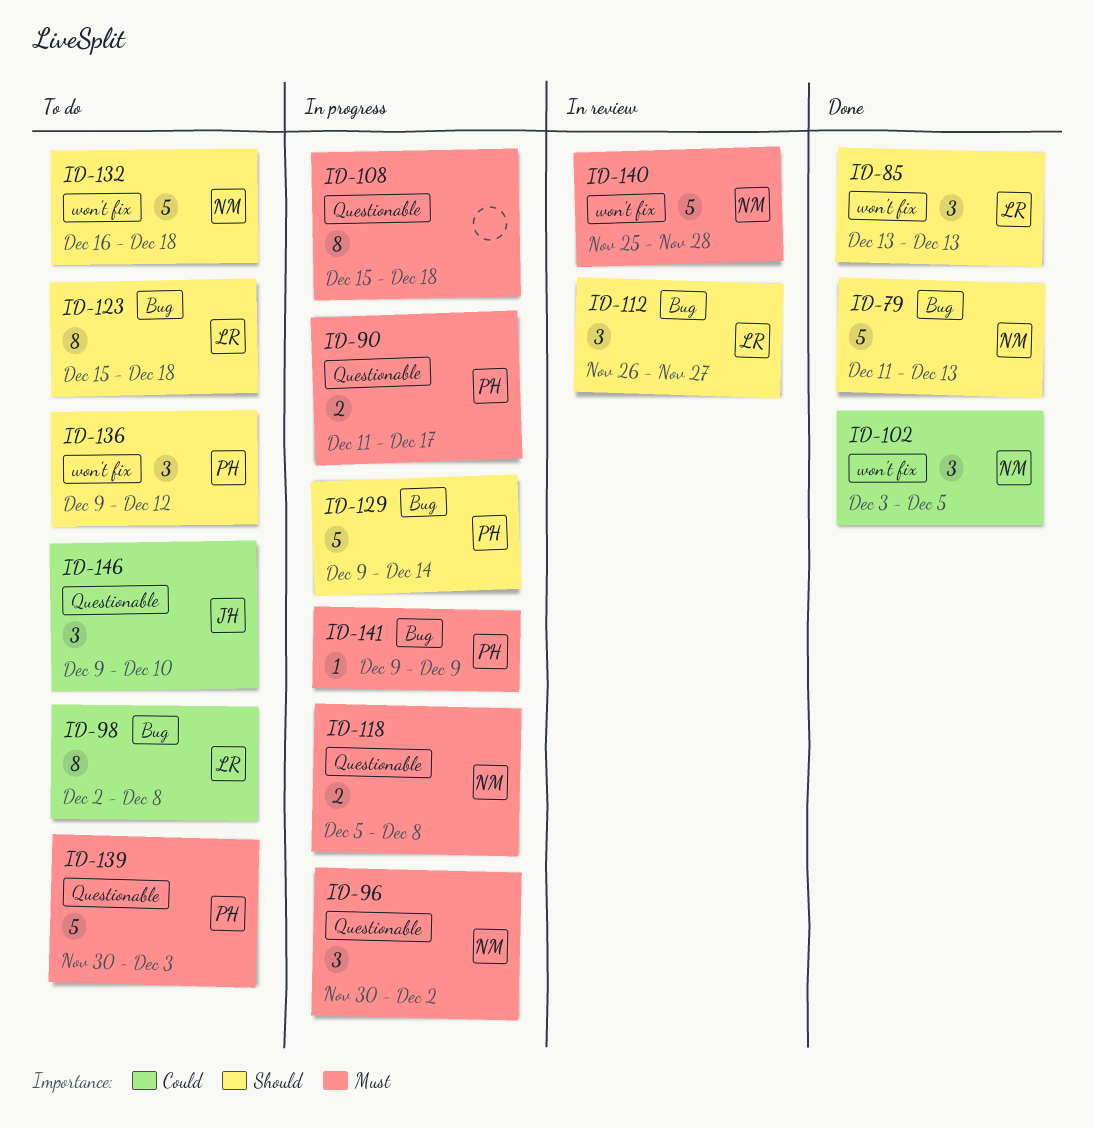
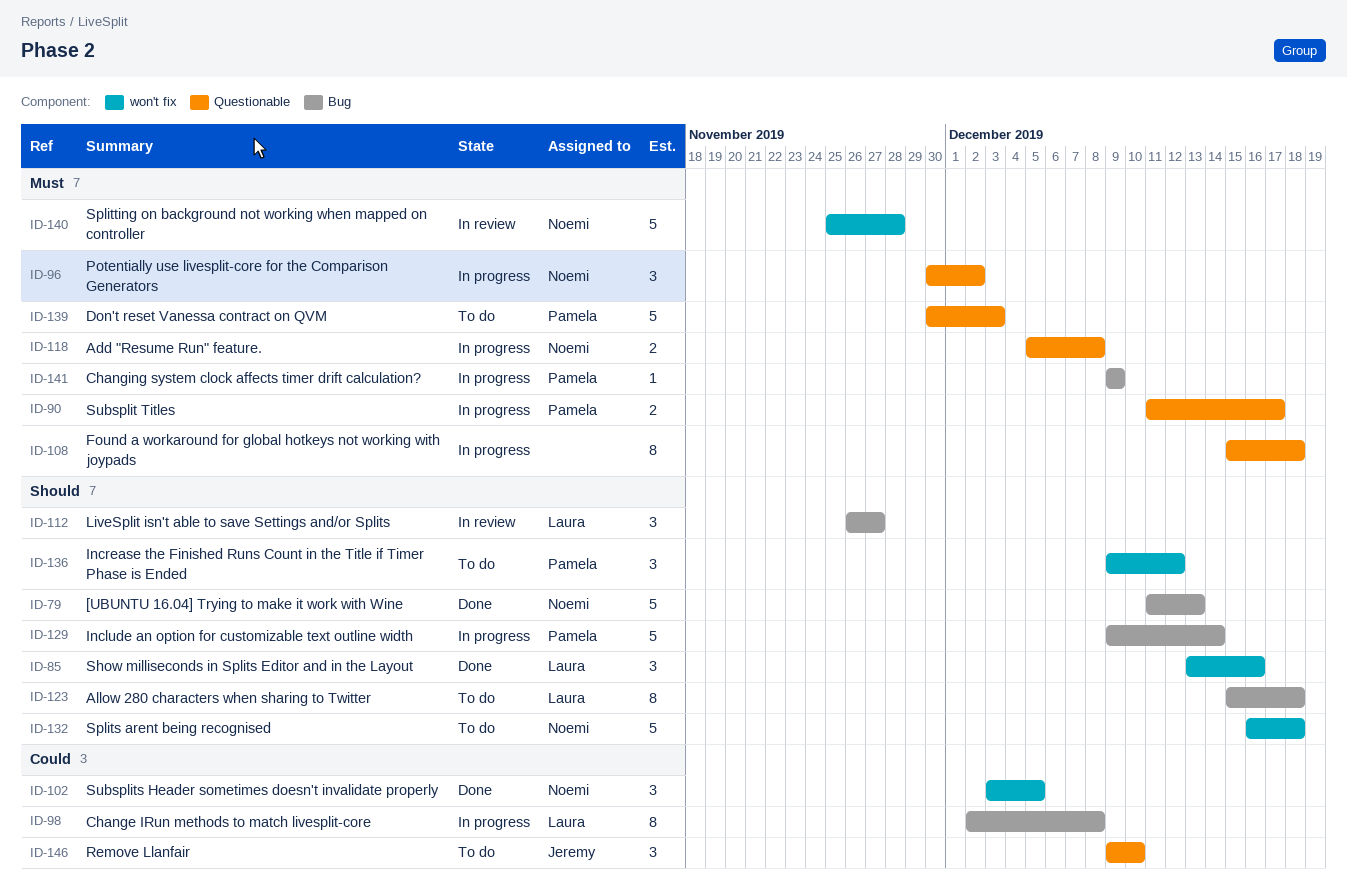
ID-85, due: Dec 13 -> Dec 16
ID-98, status: To do -> In progress

